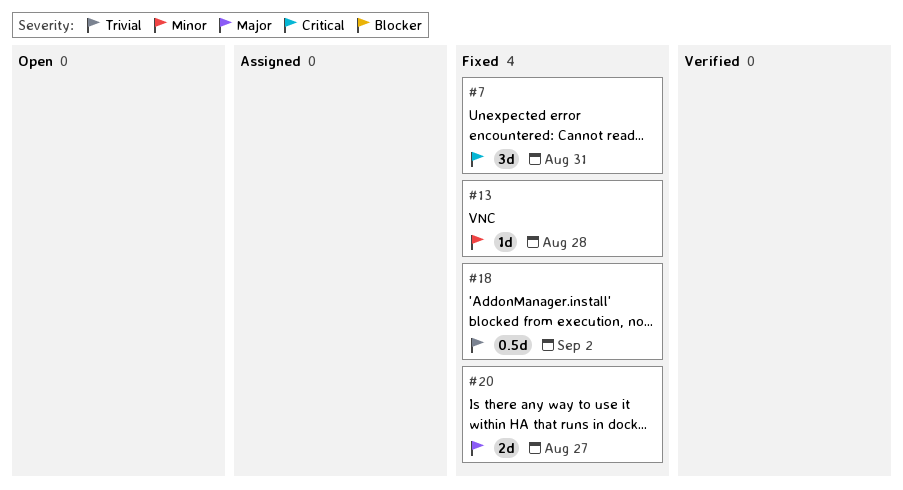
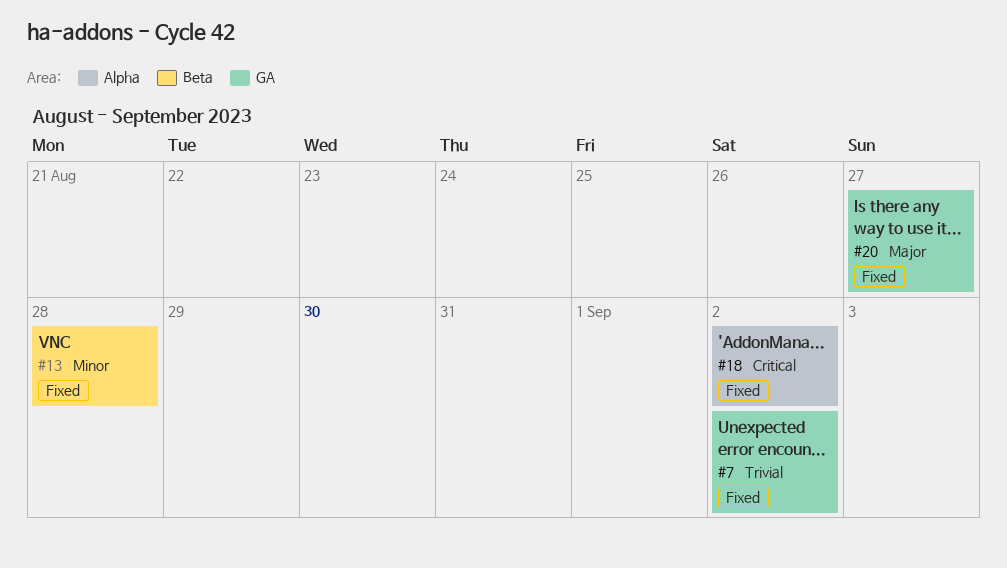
#7, priority: Critical -> Trivial
#7, due: Aug 31 -> Sep 2
#18, priority: Trivial -> Critical

